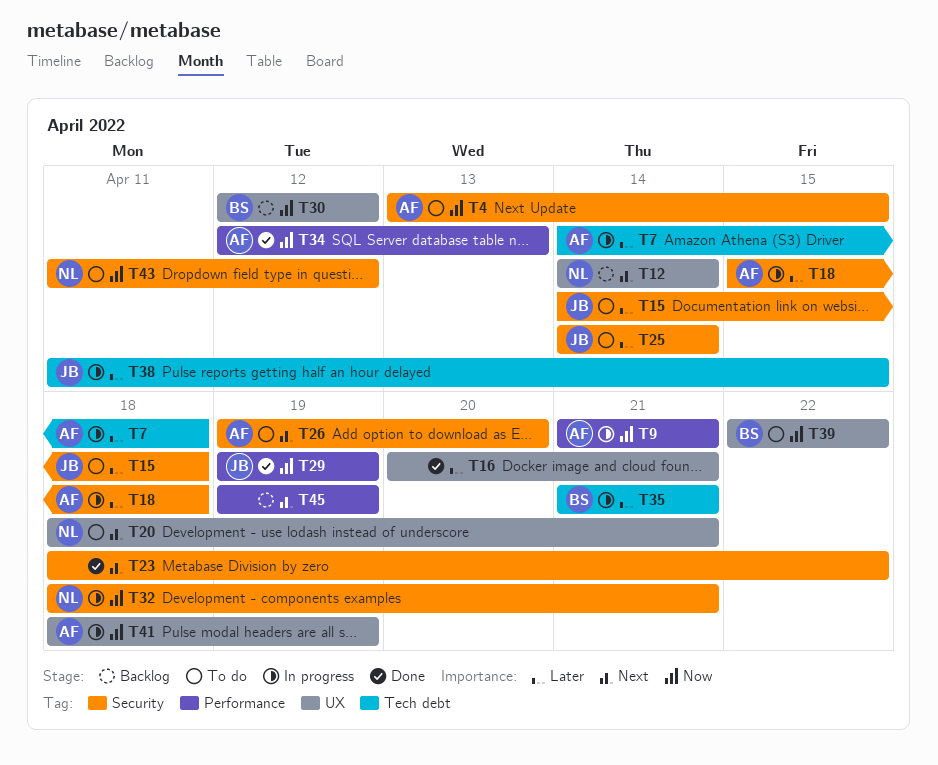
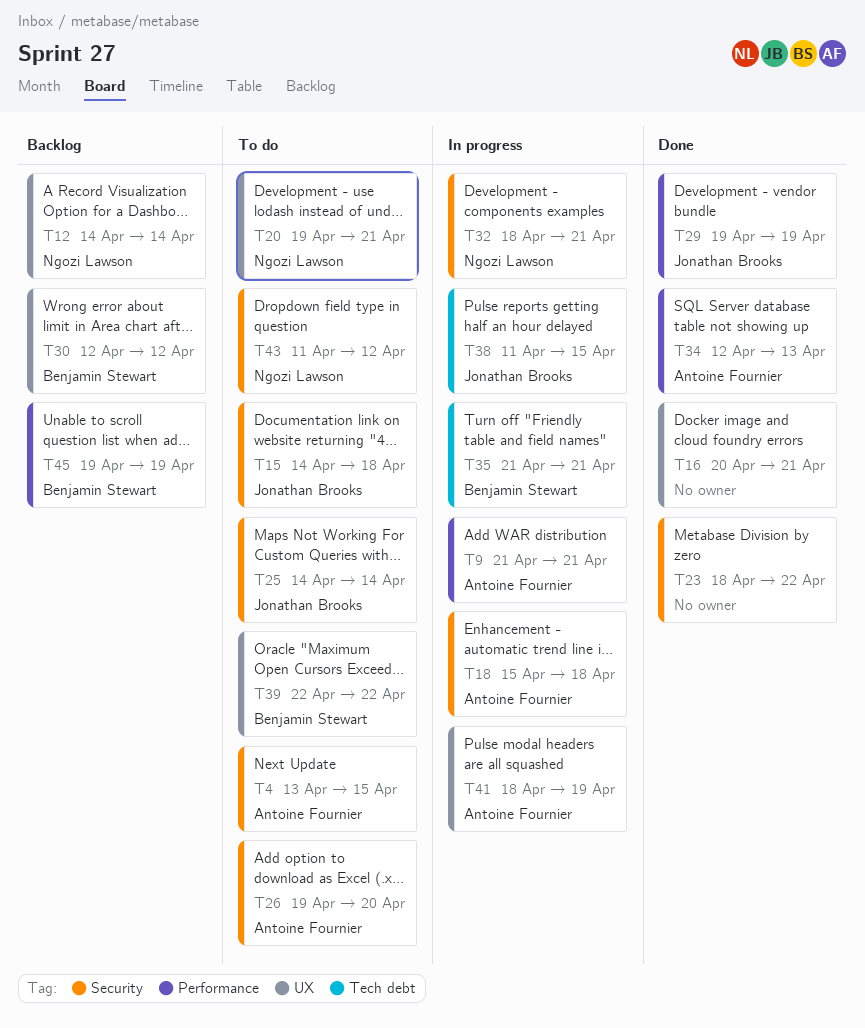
T7: present -> none
T20, start: Apr 18 -> Apr 19
T45, owner: none -> Benjamin Stewart

